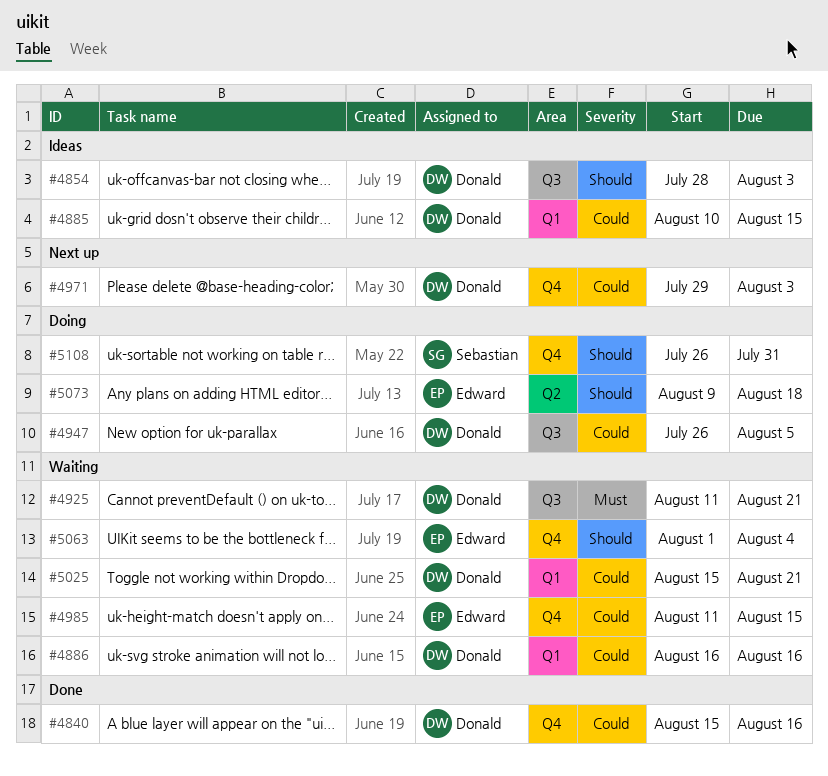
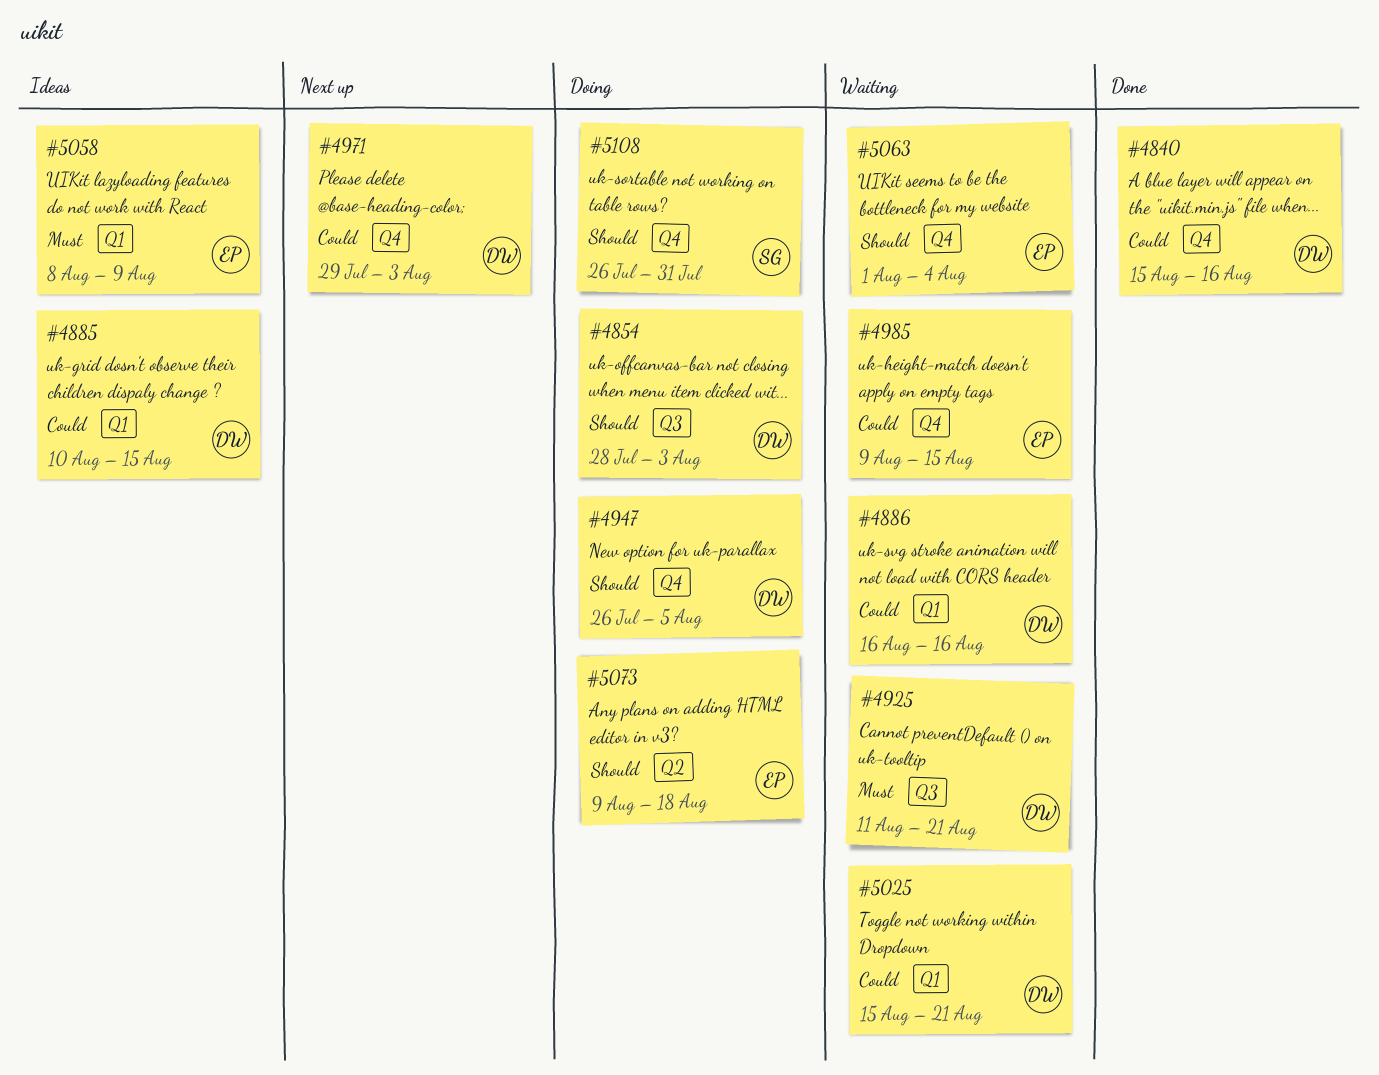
#4854, status: Ideas -> Doing
#4947, priority: Could -> Should
#4947, label: Q3 -> Q4
#4985, start: Aug 11 -> Aug 9
#5058: none -> present

